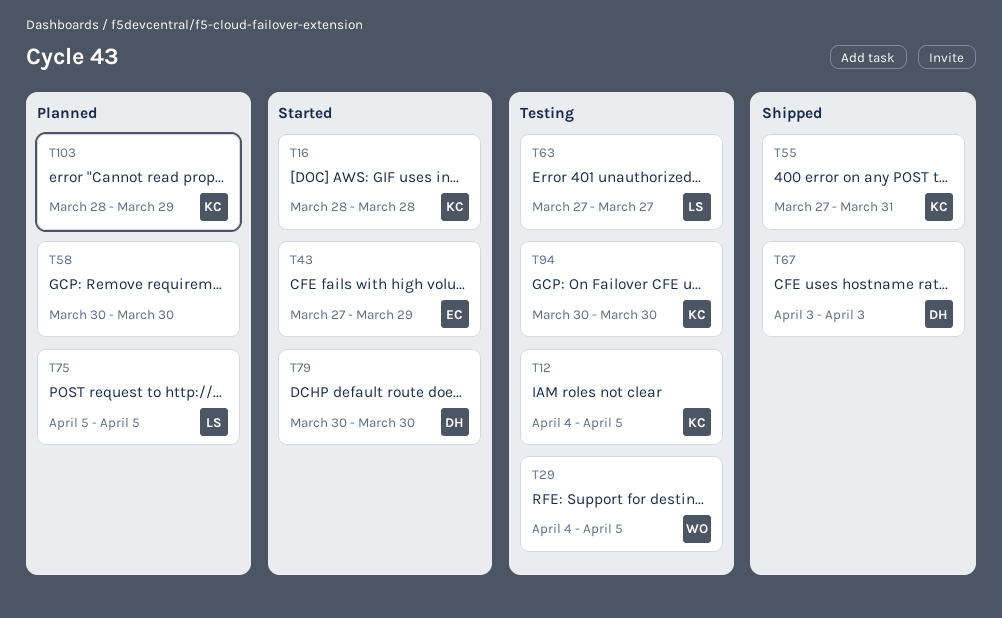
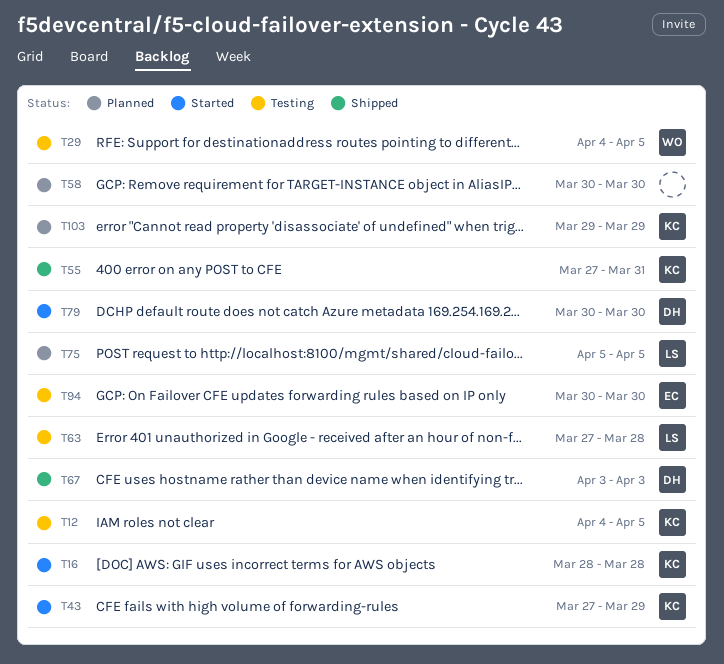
T43, owner: EC -> KC
T63, due: Mar 27 -> Mar 28
T94, owner: KC -> EC
T103, start: Mar 28 -> Mar 29

